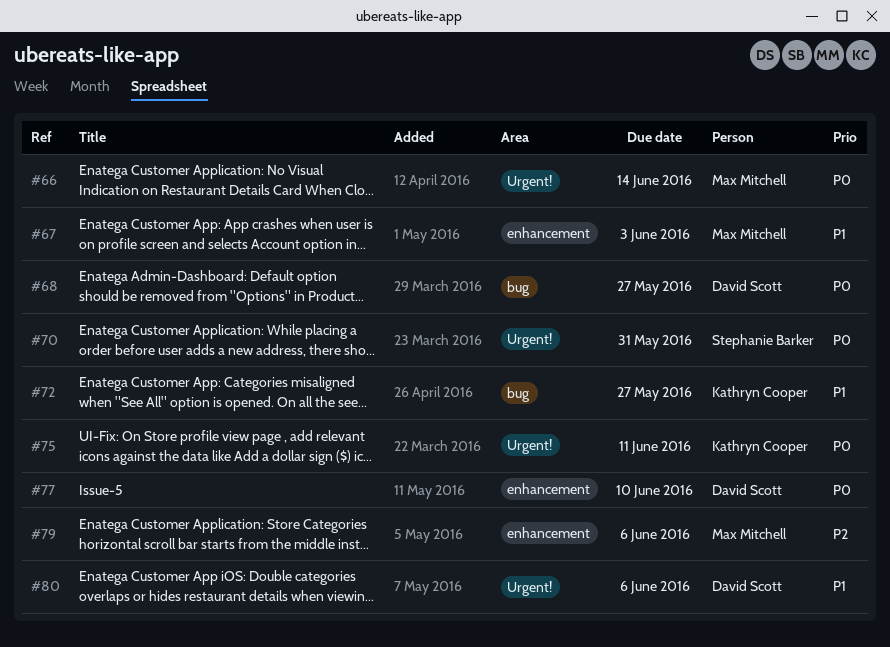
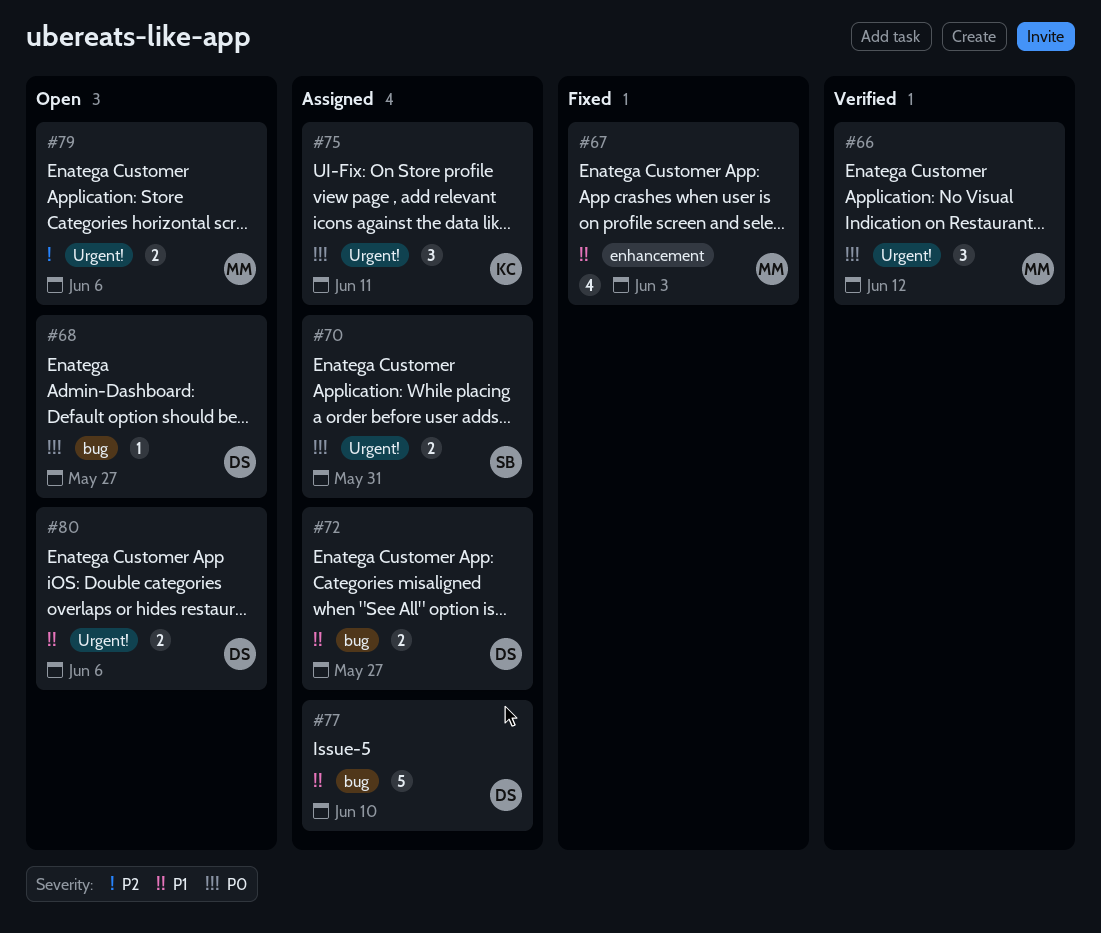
#66, due: Jun 14 -> Jun 12
#72, owner: Kathryn Cooper -> David Scott
#77, priority: P0 -> P1
#77, label: enhancement -> bug
#79, label: enhancement -> Urgent!

